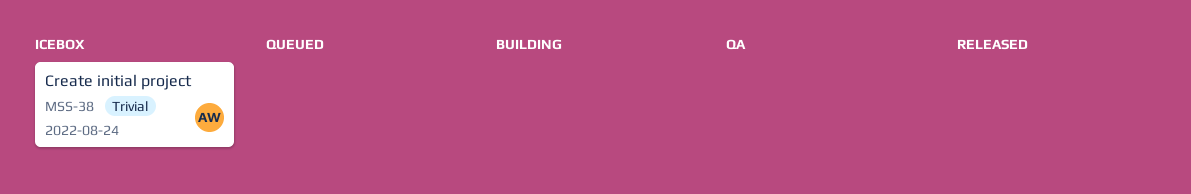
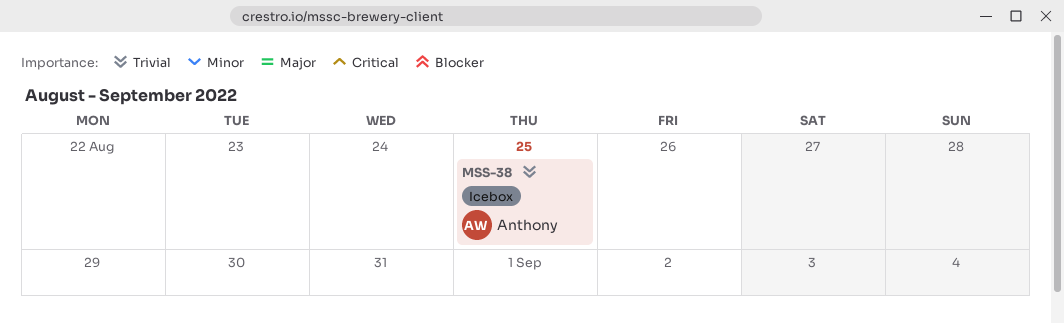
MSS-38, due: Aug 24 -> Aug 25

